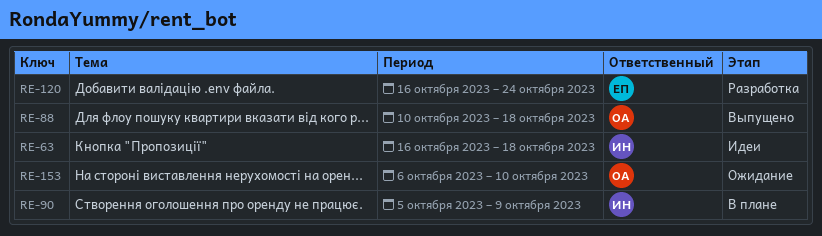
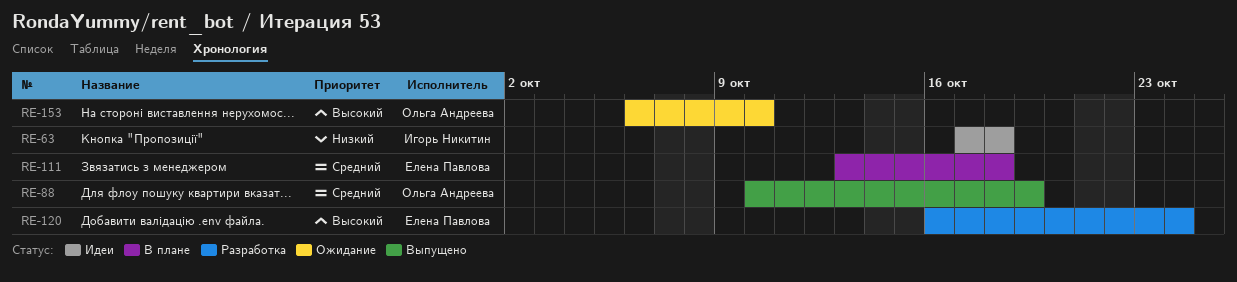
RE-63, start: Oct 16 -> Oct 17
RE-88, due: Oct 18 -> Oct 19
RE-90: present -> none
RE-111: none -> present

